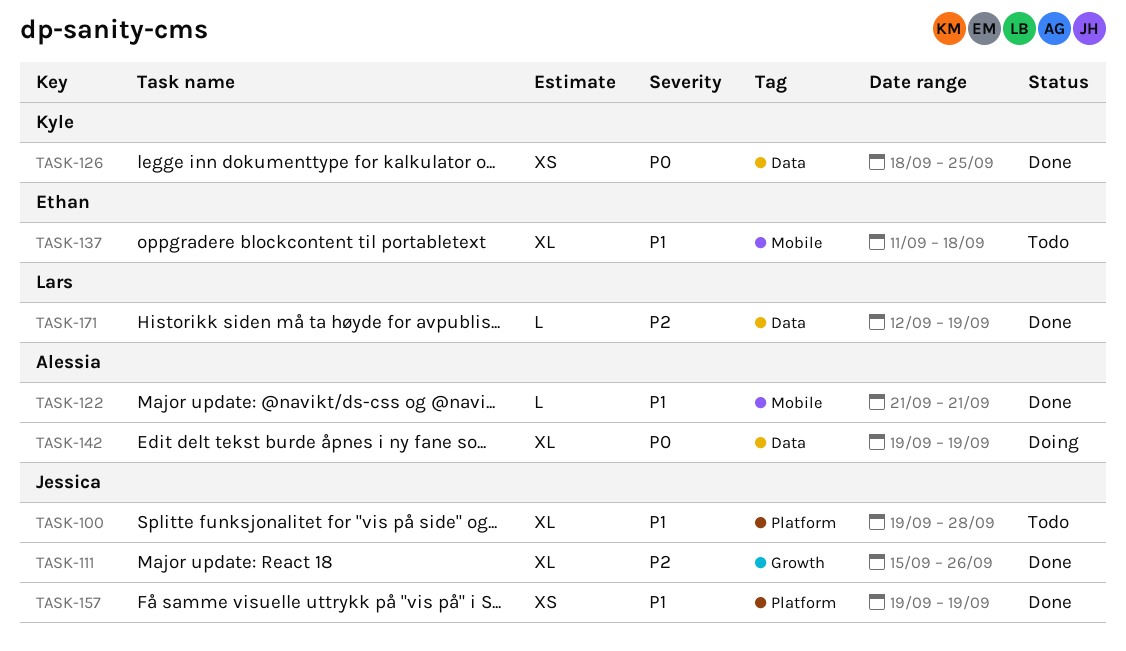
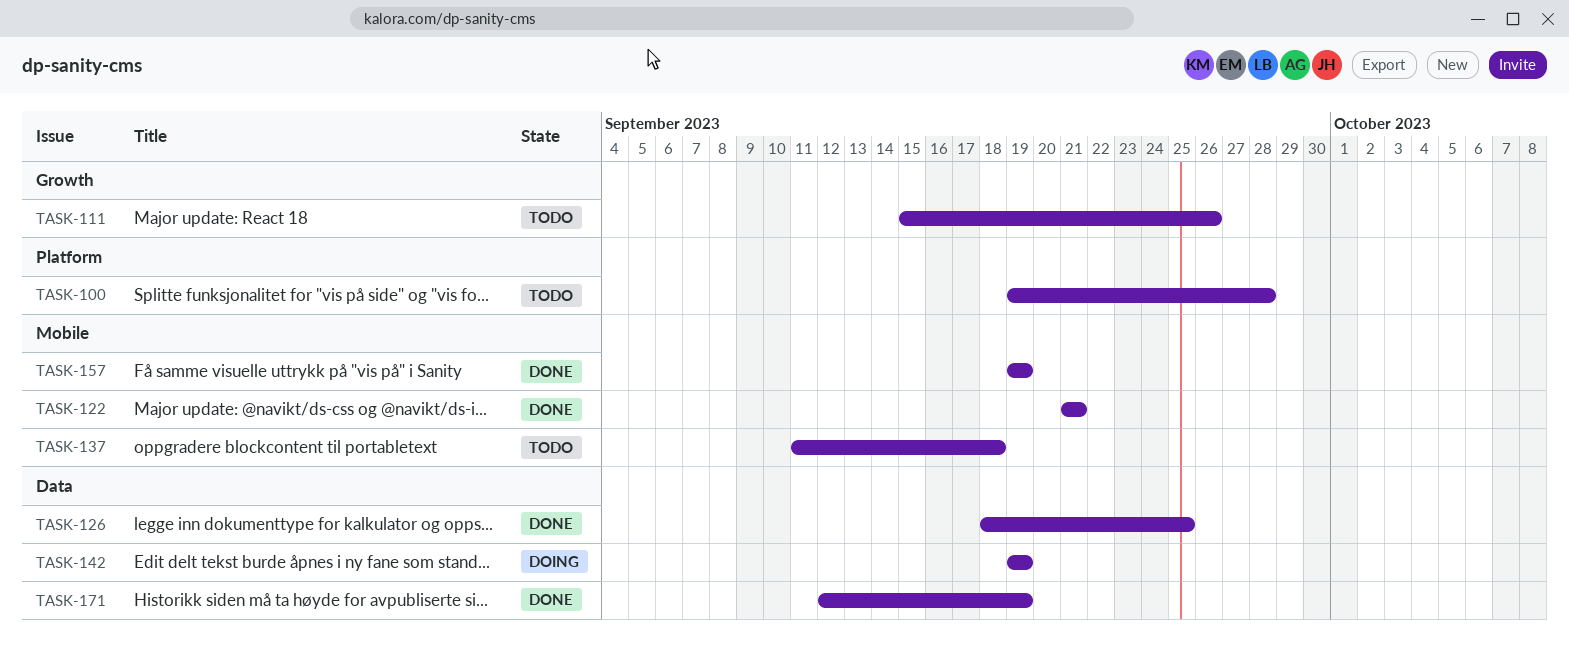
TASK-111, status: Done -> Todo
TASK-157, label: Platform -> Mobile

